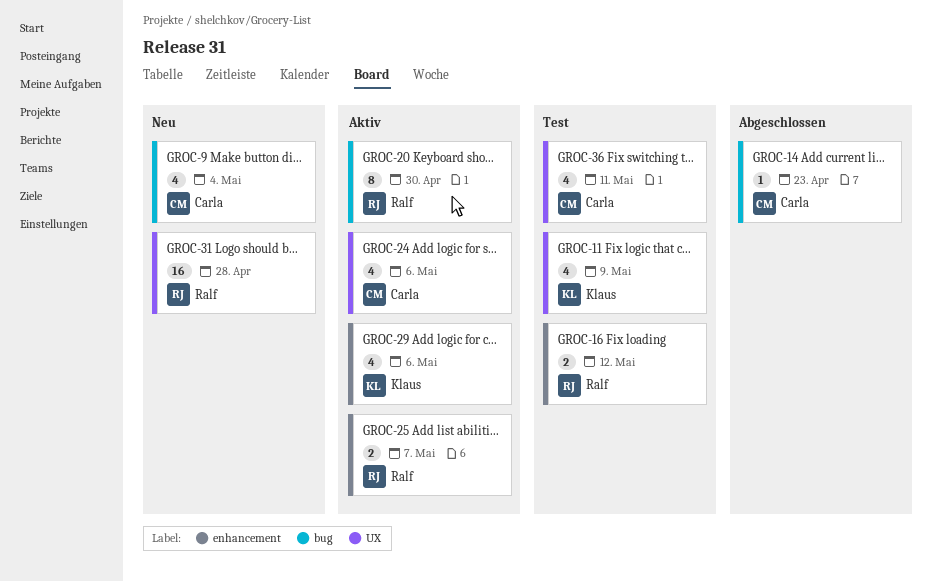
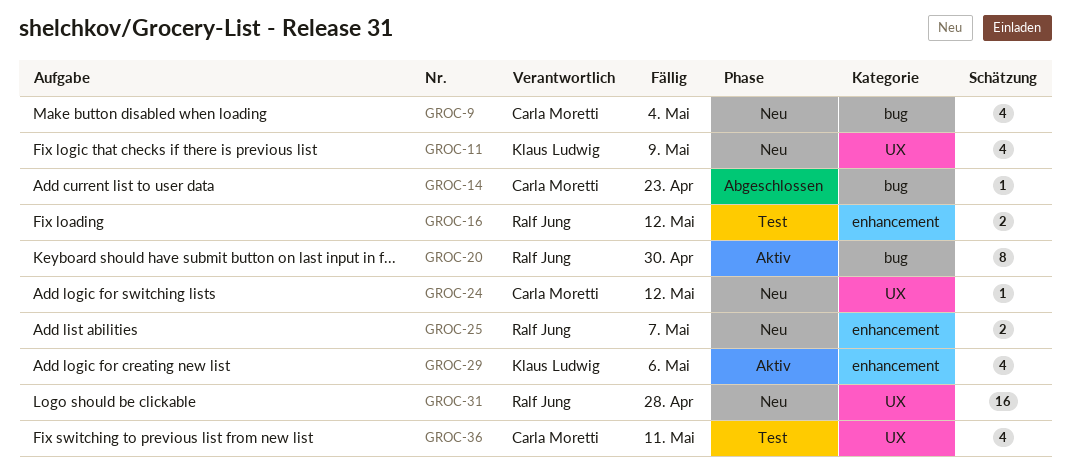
GROC-11, status: Test -> Neu
GROC-24, status: Aktiv -> Neu
GROC-24, estimate: 4 -> 1
GROC-24, due: May 6 -> May 12
GROC-25, status: Aktiv -> Neu

